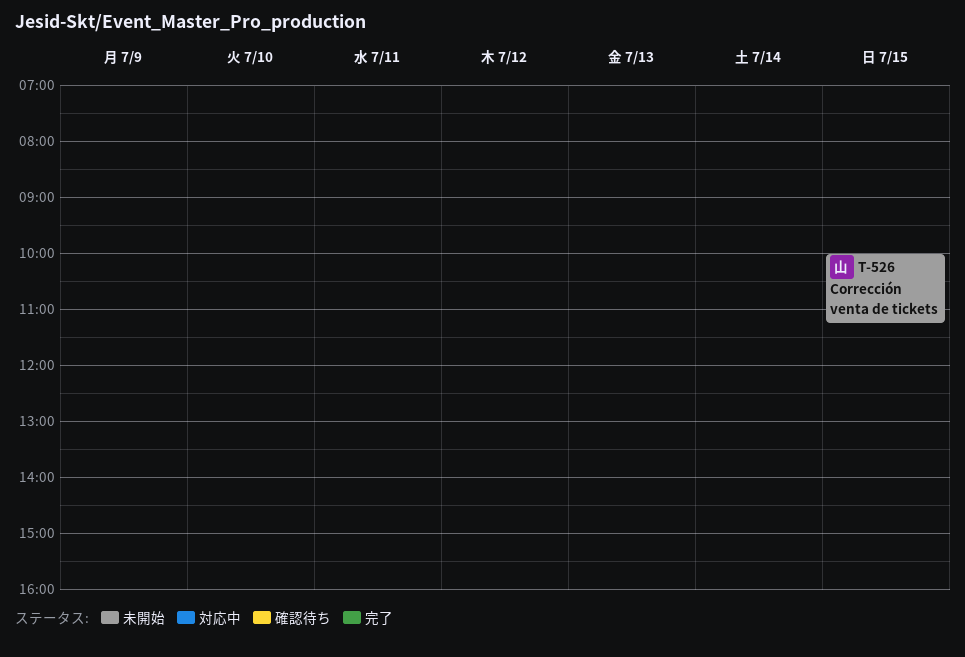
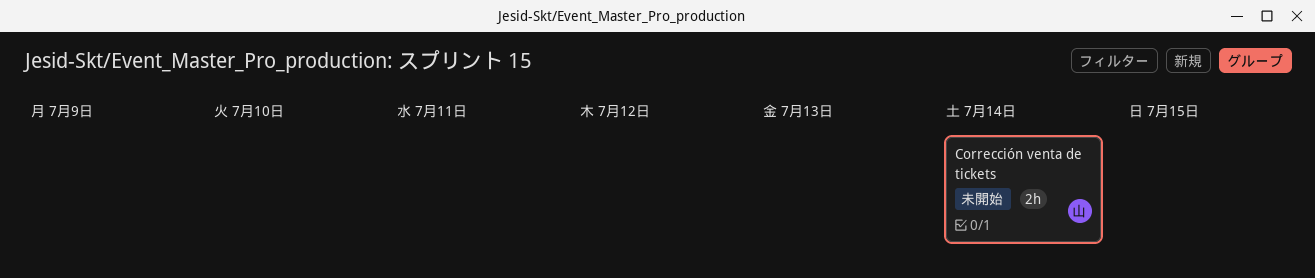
Corrección venta de tickets, day: Jul 15 -> Jul 14

